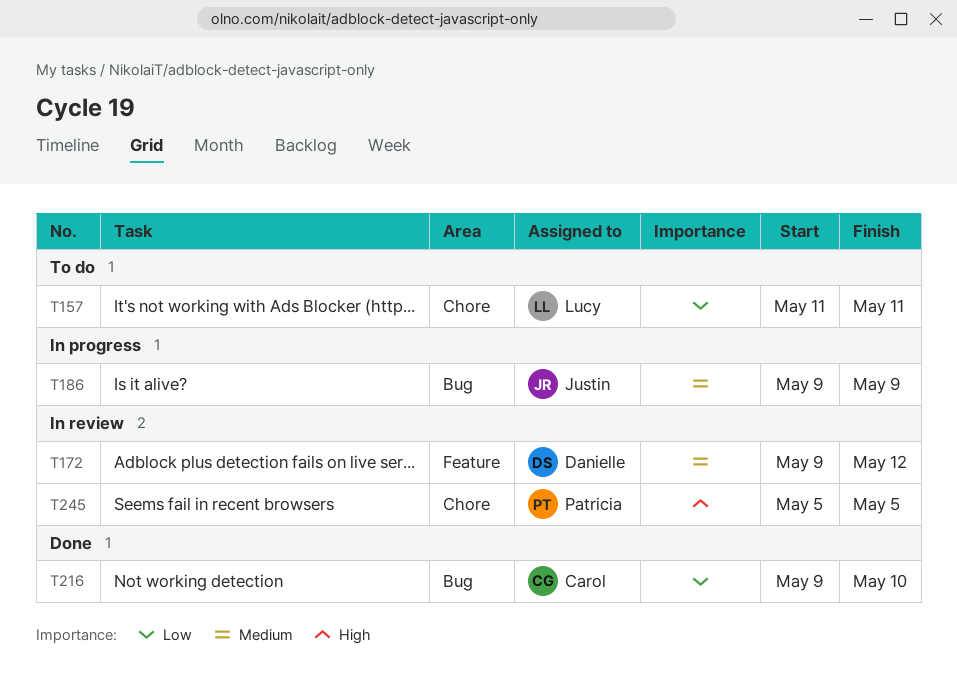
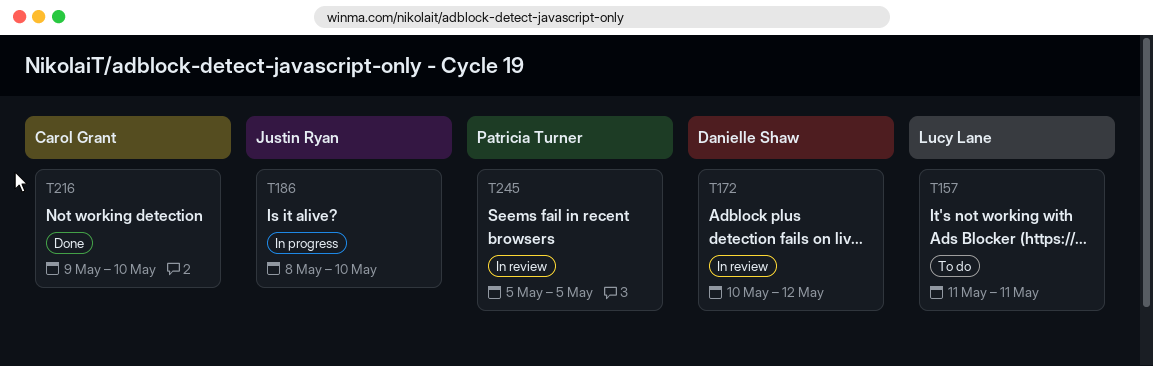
T172, start: May 9 -> May 10
T186, start: May 9 -> May 8
T186, due: May 9 -> May 10

